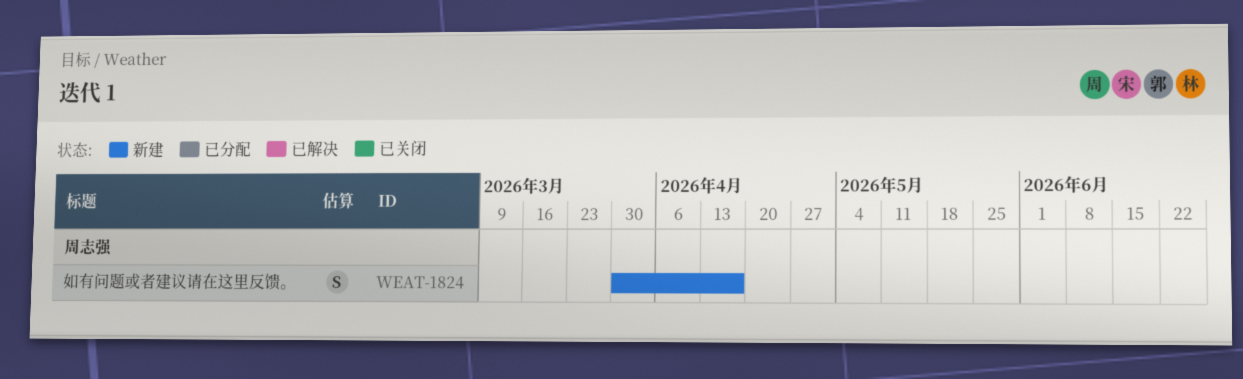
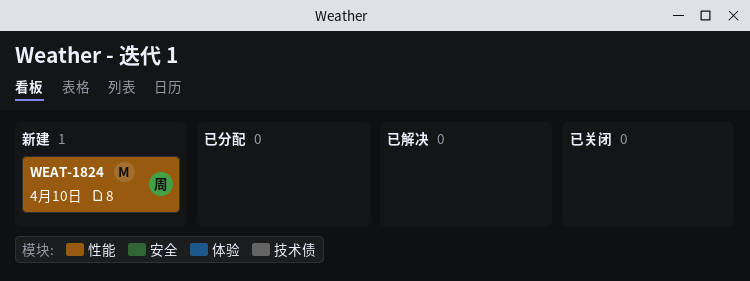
WEAT-1824, estimate: S -> M
WEAT-1824, due: Apr 17 -> Apr 10

